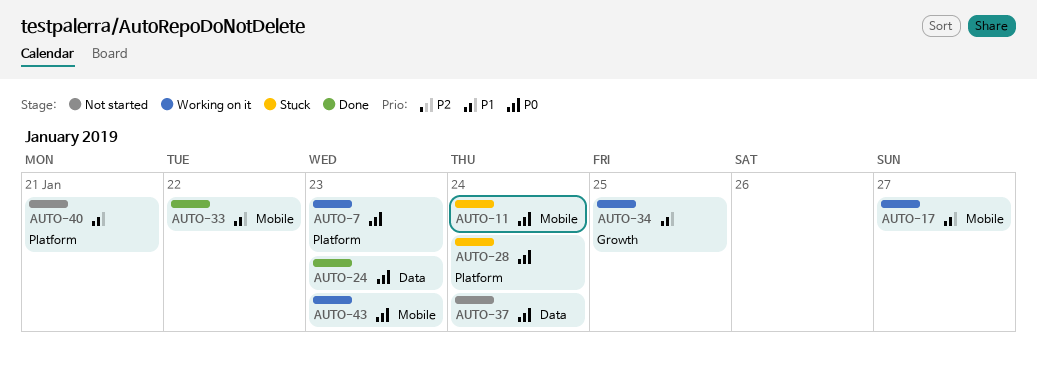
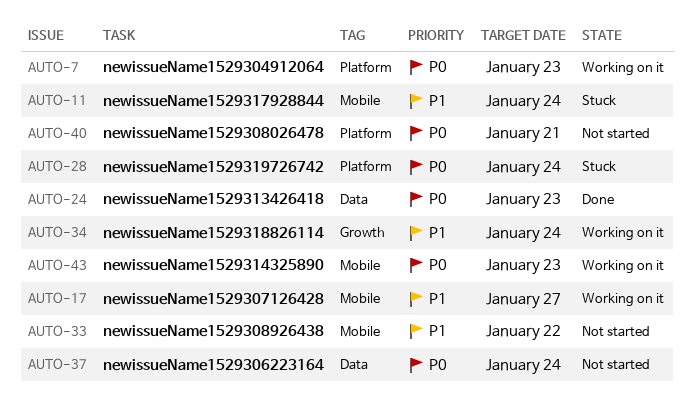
AUTO-11, priority: P0 -> P1
AUTO-33, status: Done -> Not started
AUTO-34, due: Jan 25 -> Jan 24
AUTO-40, priority: P1 -> P0

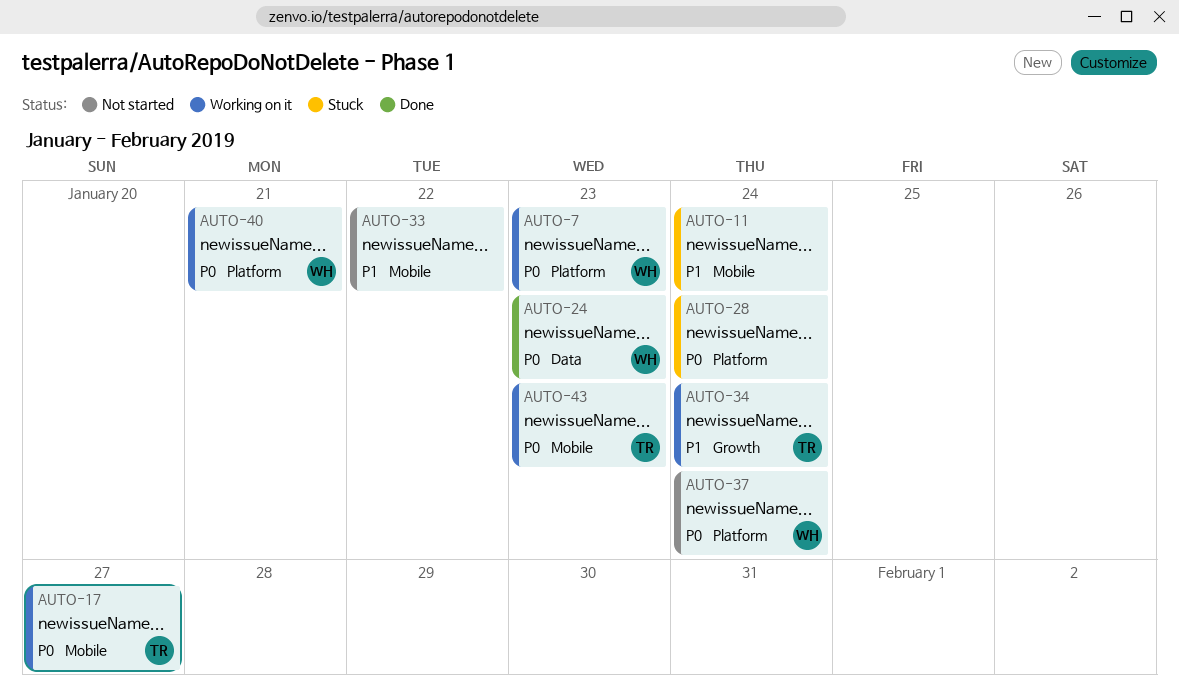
AUTO-17, priority: P1 -> P0
AUTO-37, label: Data -> Platform
AUTO-40, status: Not started -> Working on it

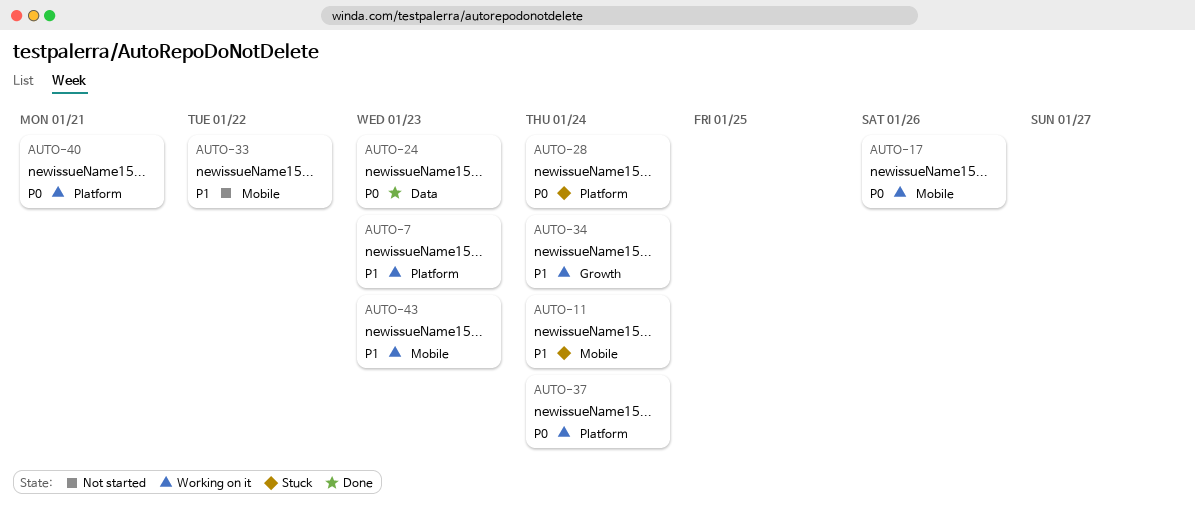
AUTO-7, priority: P0 -> P1
AUTO-17, due: Jan 27 -> Jan 26
AUTO-37, status: Not started -> Working on it
AUTO-43, priority: P0 -> P1

